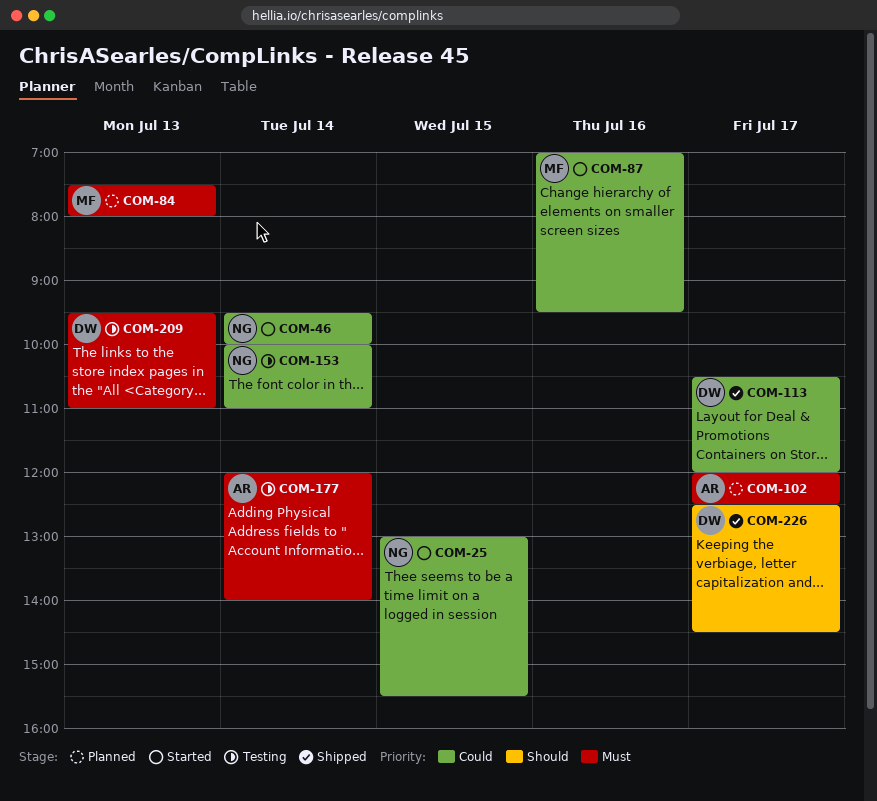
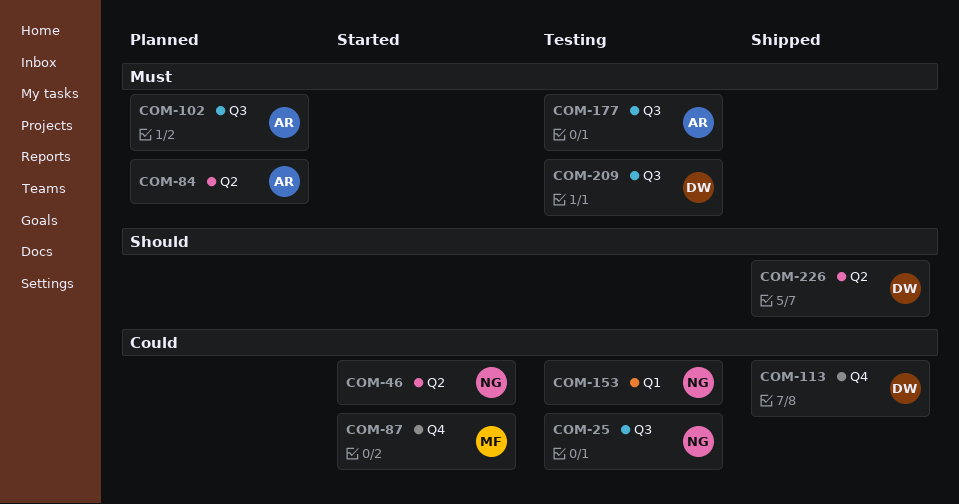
COM-25, status: Started -> Testing
COM-84, owner: MF -> AR

